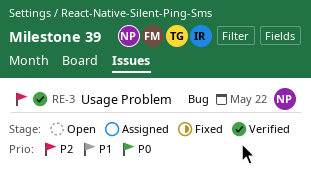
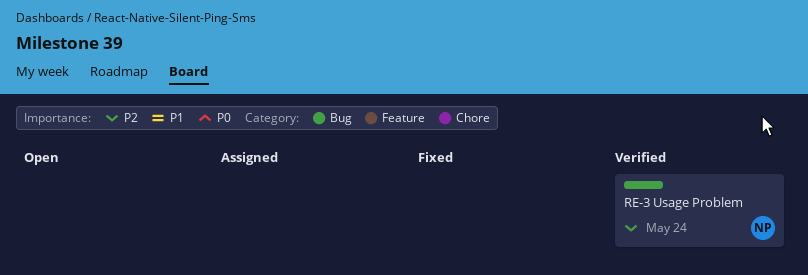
RE-3, due: May 22 -> May 24

